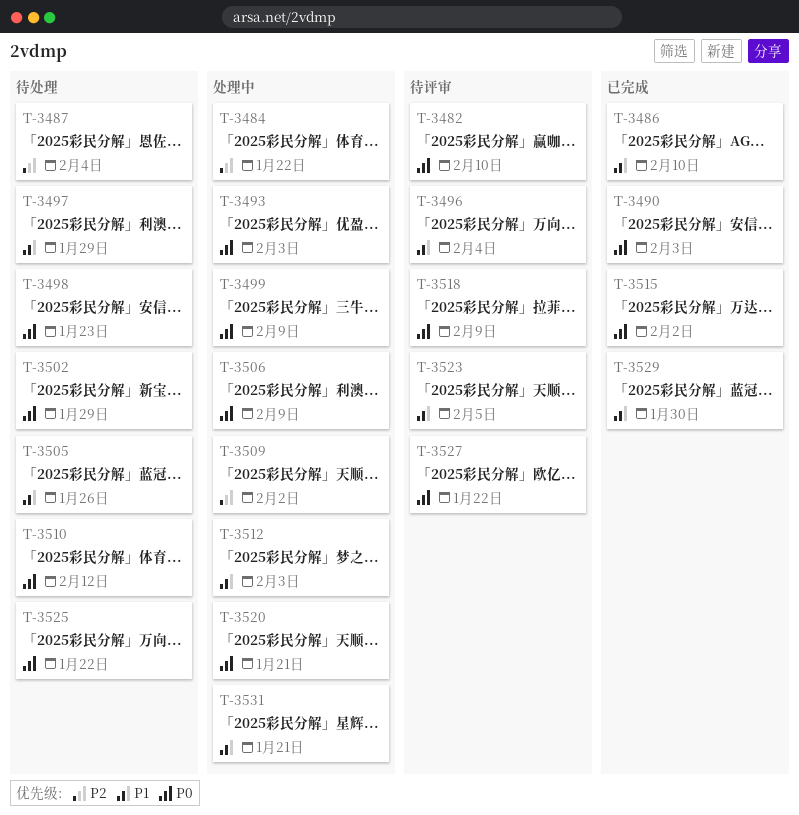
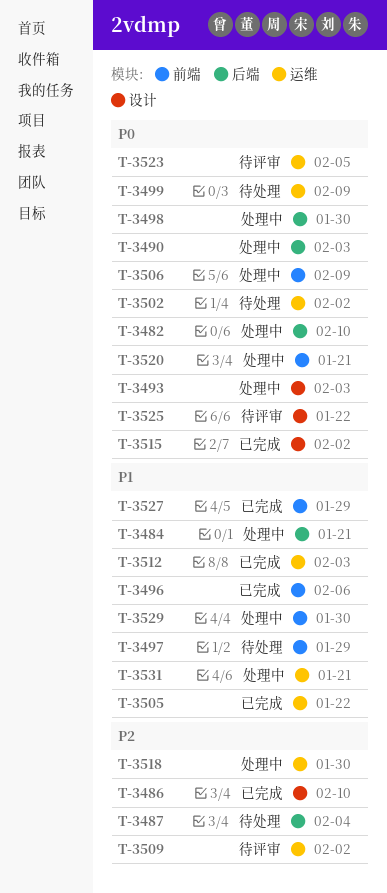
T-3482, status: 待评审 -> 处理中
T-3484, priority: P2 -> P1
T-3484, due: Jan 22 -> Jan 21
T-3486, priority: P1 -> P2
T-3490, status: 已完成 -> 处理中
T-3496, status: 待评审 -> 已完成
T-3496, due: Feb 4 -> Feb 6
T-3498, status: 待处理 -> 处理中
T-3498, due: Jan 23 -> Jan 30
T-3499, status: 处理中 -> 待处理
T-3502, due: Jan 29 -> Feb 2
T-3505, status: 待处理 -> 已完成
T-3505, due: Jan 26 -> Jan 22
T-3509, status: 处理中 -> 待评审
T-3510: present -> none
T-3512, status: 处理中 -> 已完成
T-3518, status: 待评审 -> 处理中
T-3518, priority: P0 -> P2
T-3518, due: Feb 9 -> Jan 30
T-3523, priority: P1 -> P0
T-3525, status: 待处理 -> 待评审
T-3527, status: 待评审 -> 已完成
T-3527, priority: P0 -> P1
T-3527, due: Jan 22 -> Jan 29
T-3529, status: 已完成 -> 处理中

